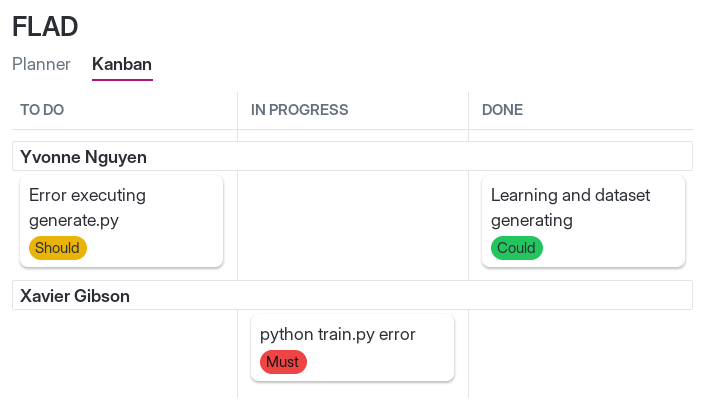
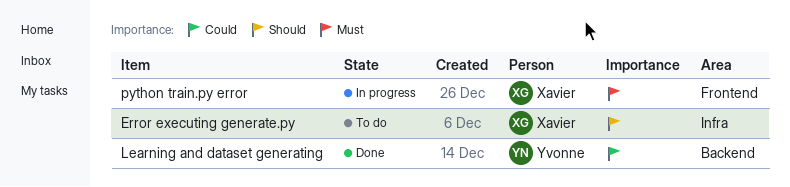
Error executing generate.py, owner: Yvonne Nguyen -> Xavier Gibson

